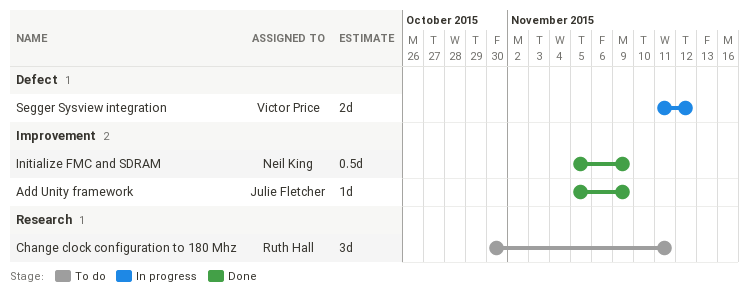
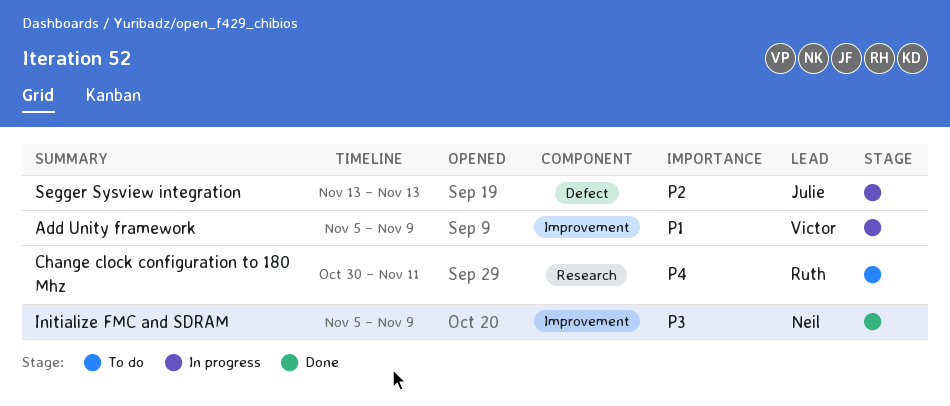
Add Unity framework, status: Done -> In progress
Add Unity framework, owner: Julie Fletcher -> Victor Price
Segger Sysview integration, owner: Victor Price -> Julie Fletcher
Segger Sysview integration, start: Nov 11 -> Nov 13
Segger Sysview integration, due: Nov 12 -> Nov 13

